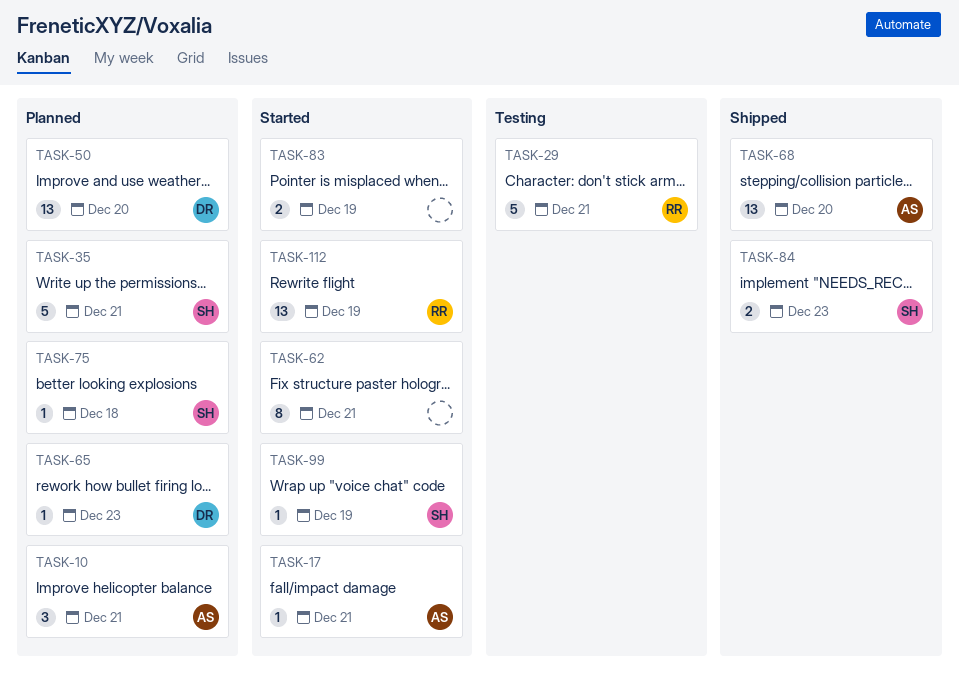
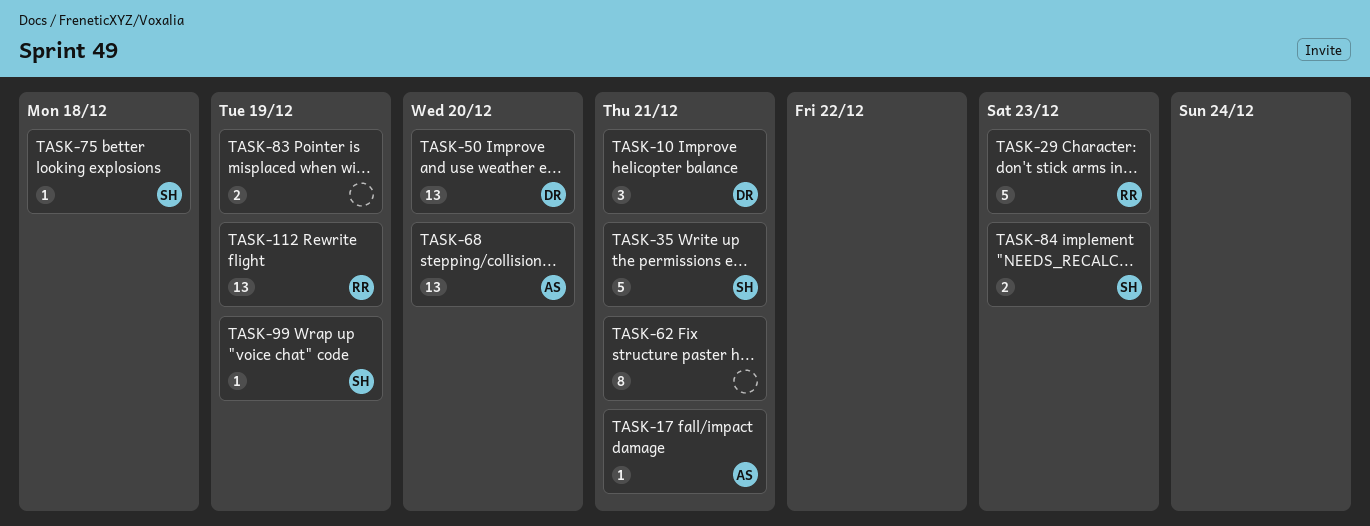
TASK-10, owner: AS -> DR
TASK-29, due: Dec 21 -> Dec 23
TASK-65: present -> none

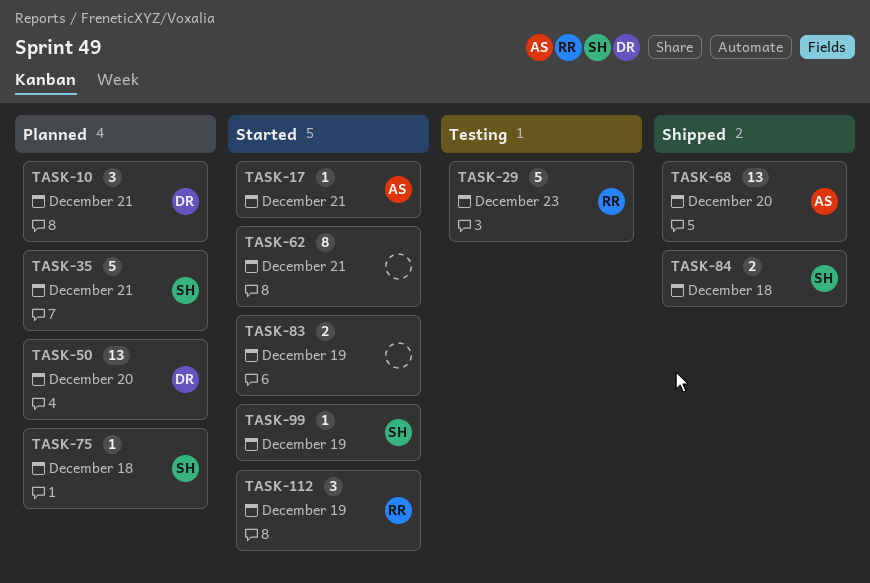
TASK-84, due: Dec 23 -> Dec 18
TASK-112, estimate: 13 -> 3

